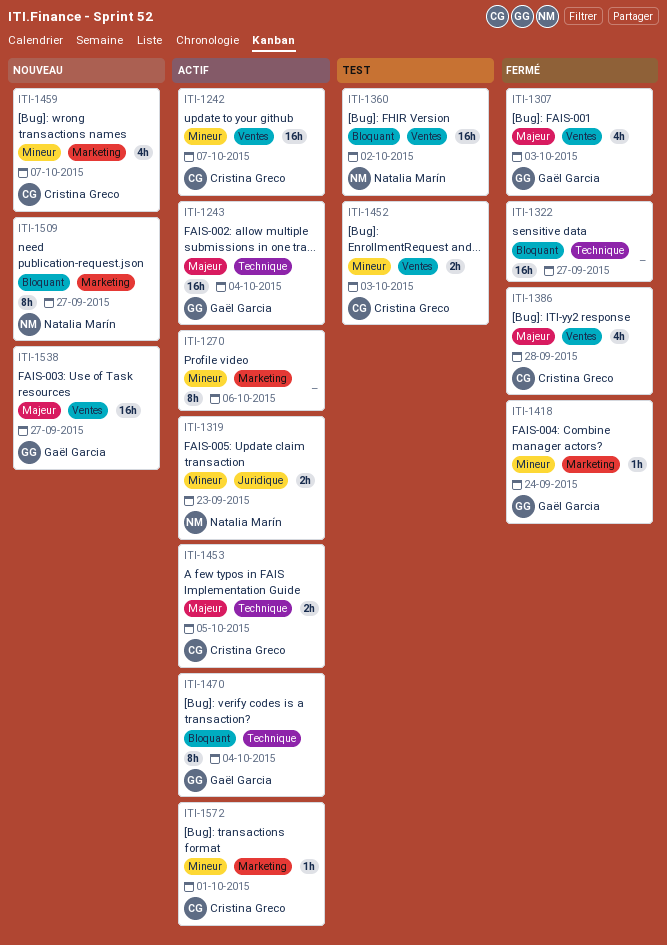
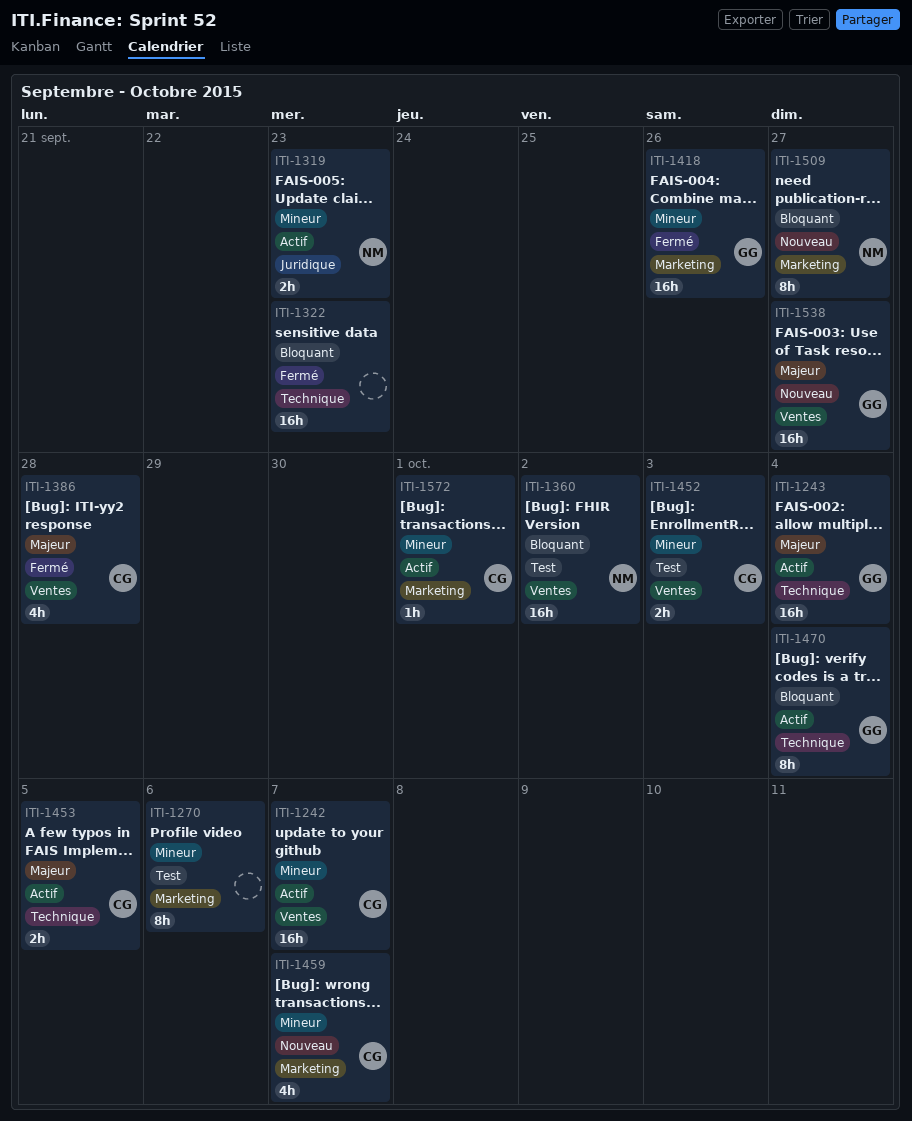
ITI-1270, status: Actif -> Test
ITI-1307: present -> none
ITI-1322, due: Sep 27 -> Sep 23
ITI-1418, estimate: 1h -> 16h
ITI-1418, due: Sep 24 -> Sep 26

